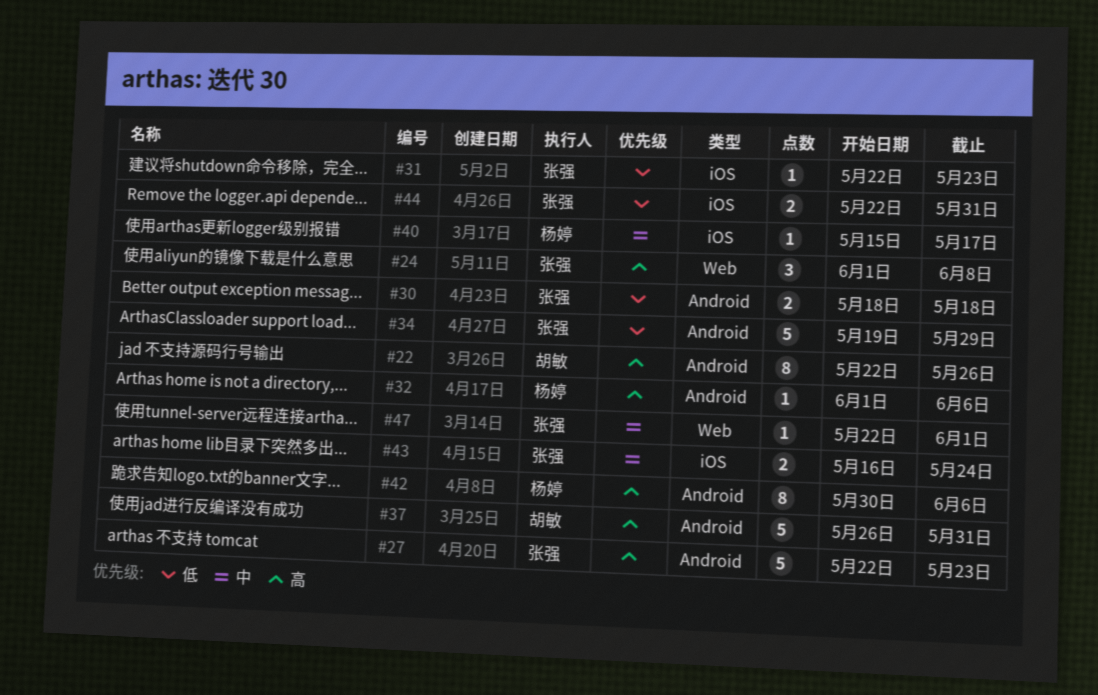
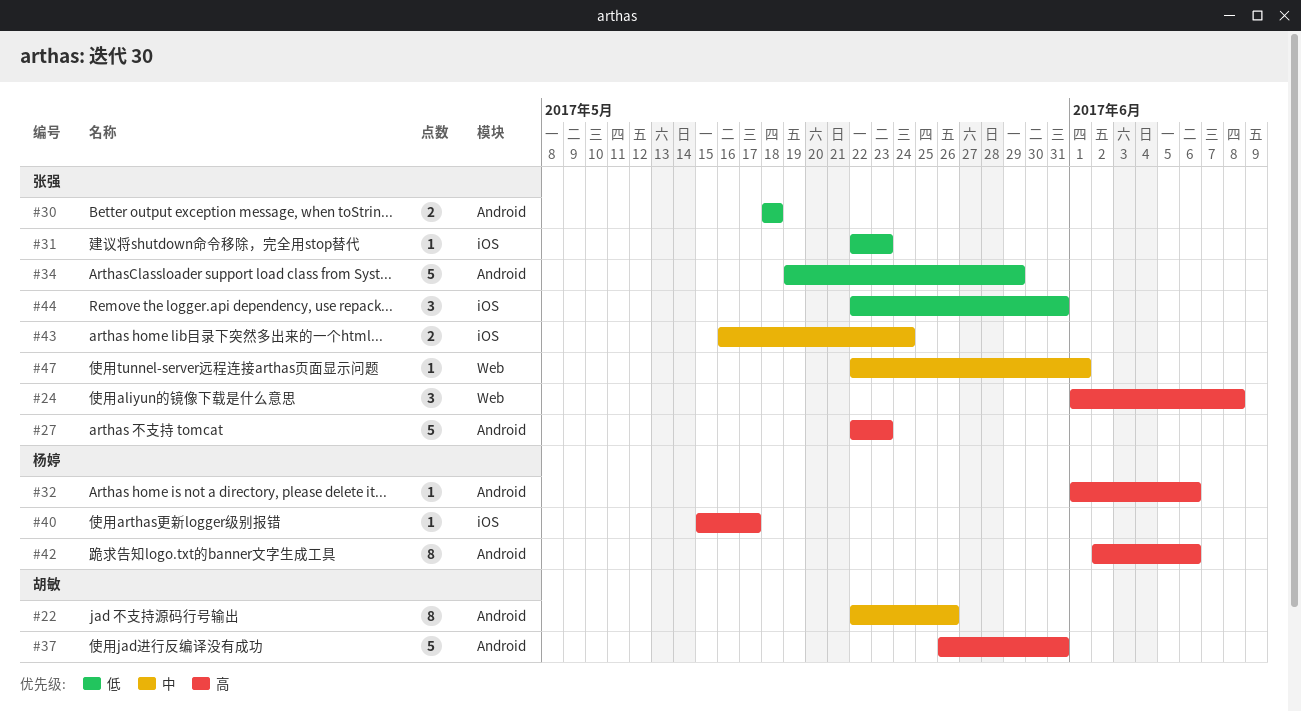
#22, priority: 高 -> 中
#40, priority: 中 -> 高
#42, start: May 30 -> Jun 2
#44, estimate: 2 -> 3

